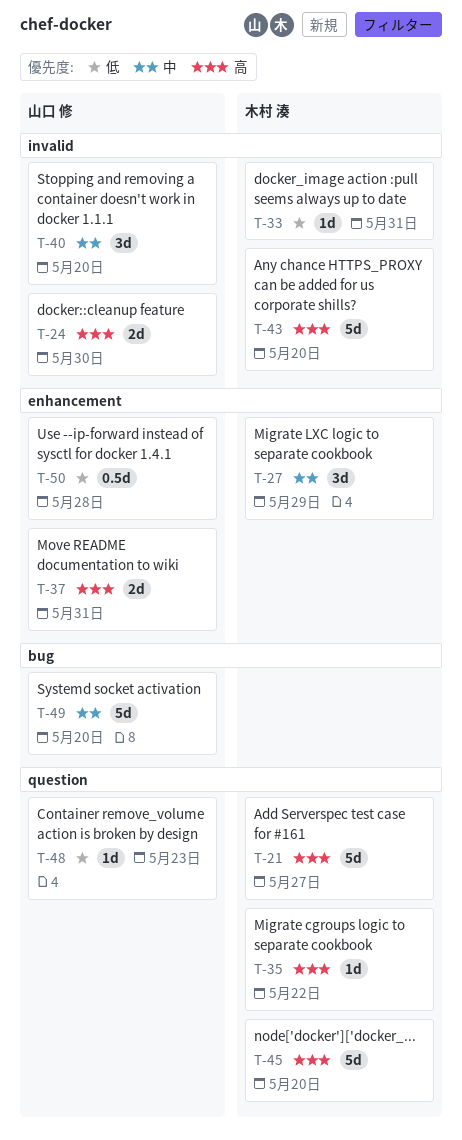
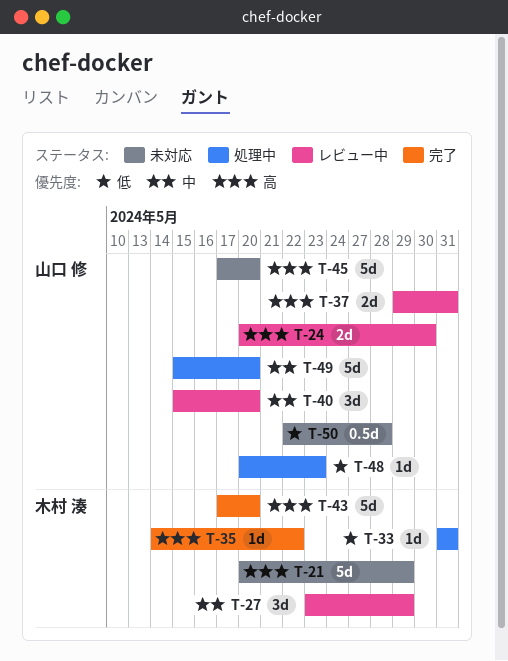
T-21, due: May 27 -> May 29
T-45, owner: 木村 湊 -> 山口 修

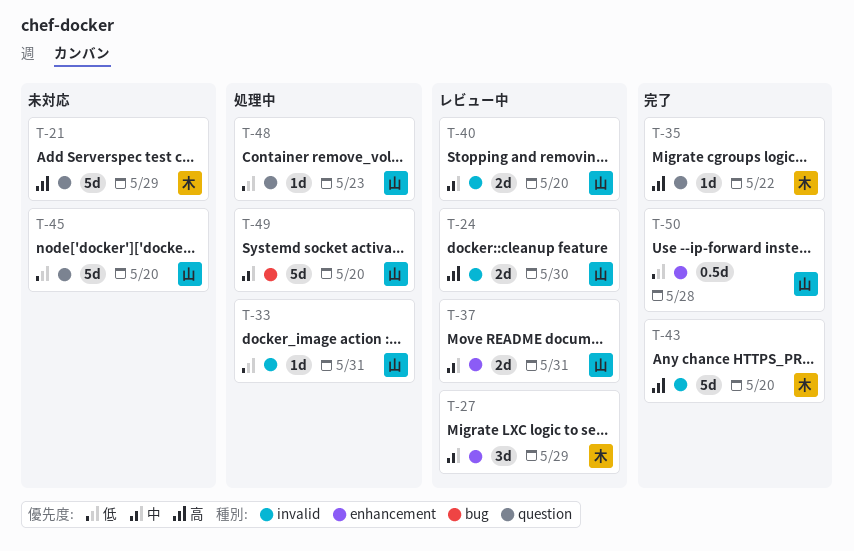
T-33, owner: 木村 湊 -> 山口 修
T-37, priority: 高 -> 中
T-40, estimate: 3d -> 2d
T-45, priority: 高 -> 低
T-50, status: 未対応 -> 完了

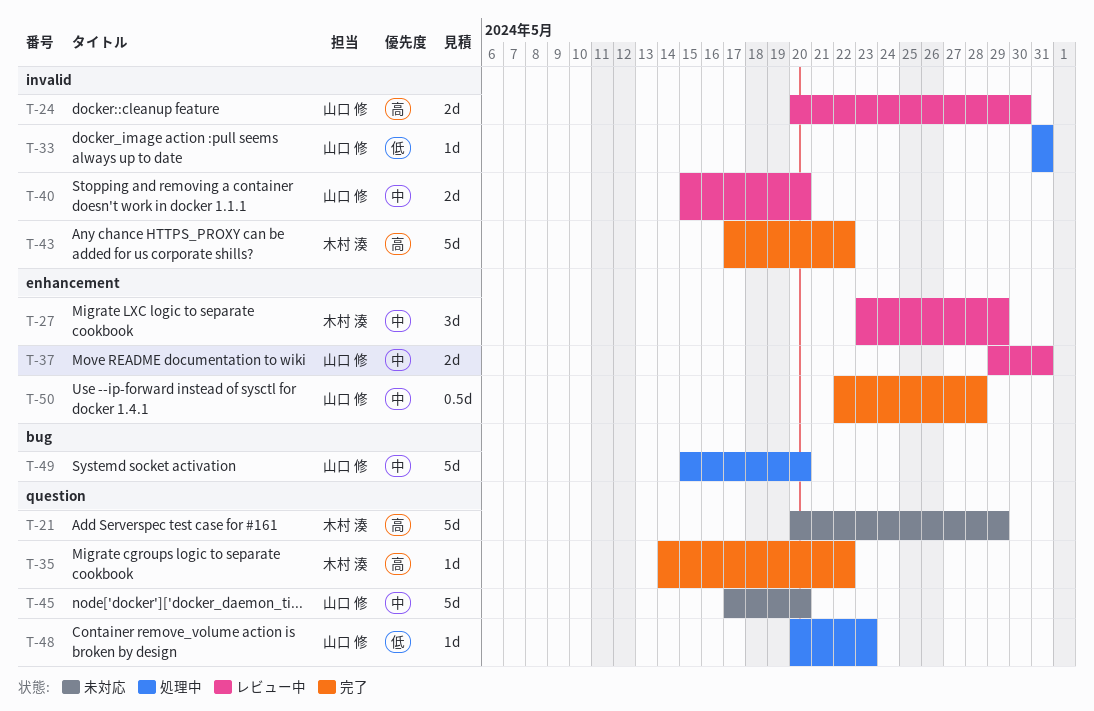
T-43, due: May 20 -> May 22
T-45, priority: 低 -> 中
T-50, priority: 低 -> 中

